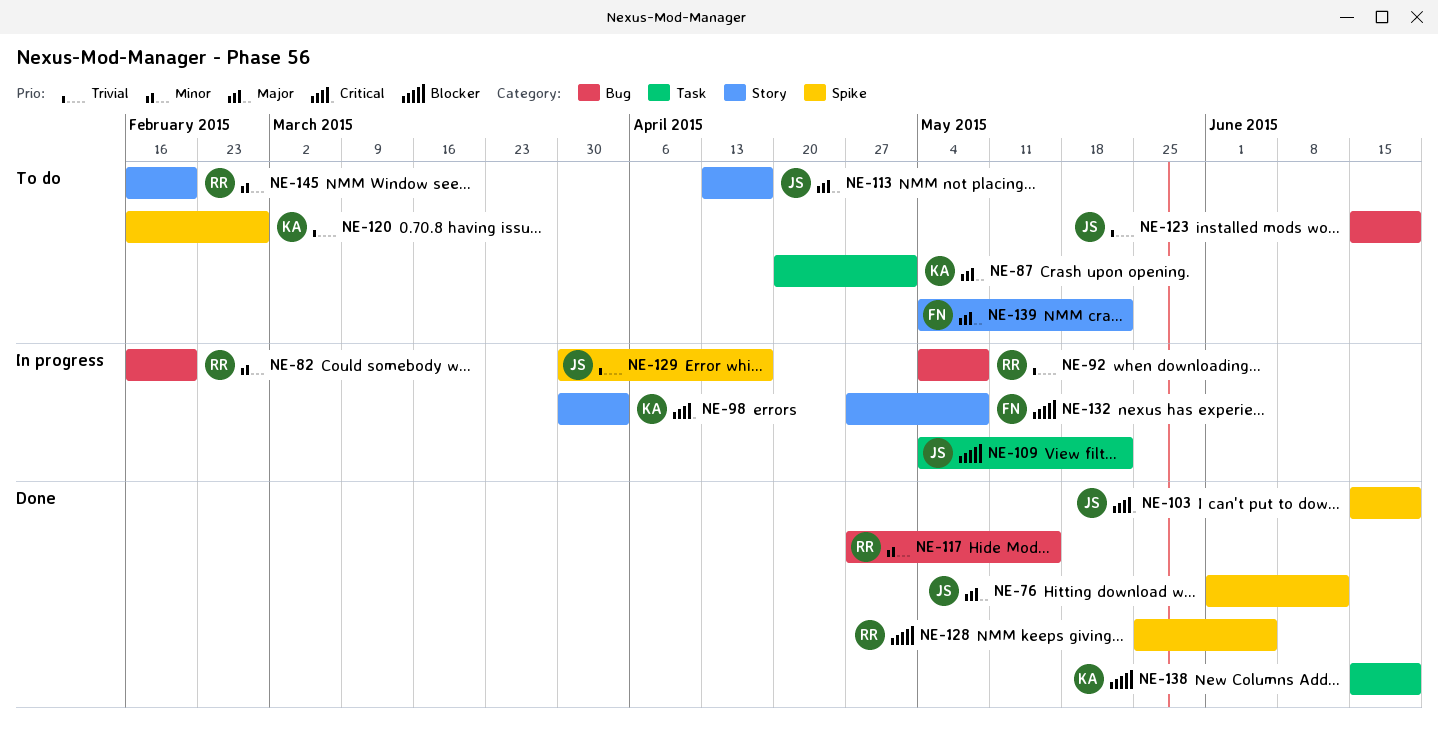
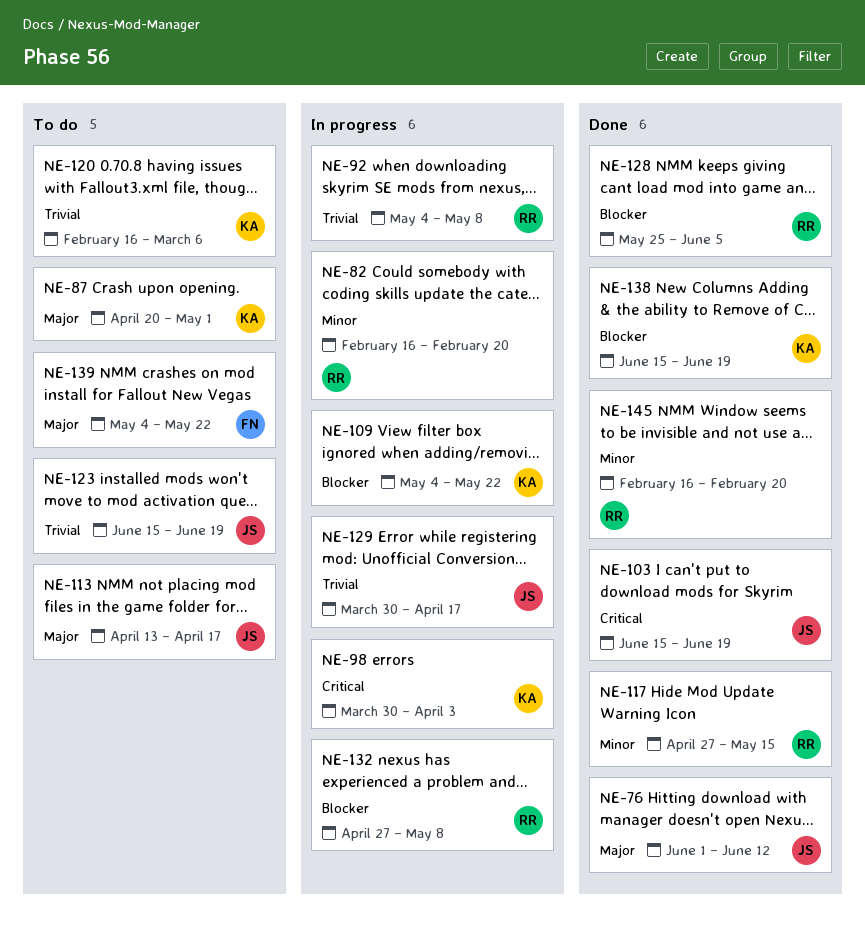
NE-109, owner: JS -> KA
NE-120, due: Feb 27 -> Mar 6
NE-132, owner: FN -> RR
NE-145, status: To do -> Done

